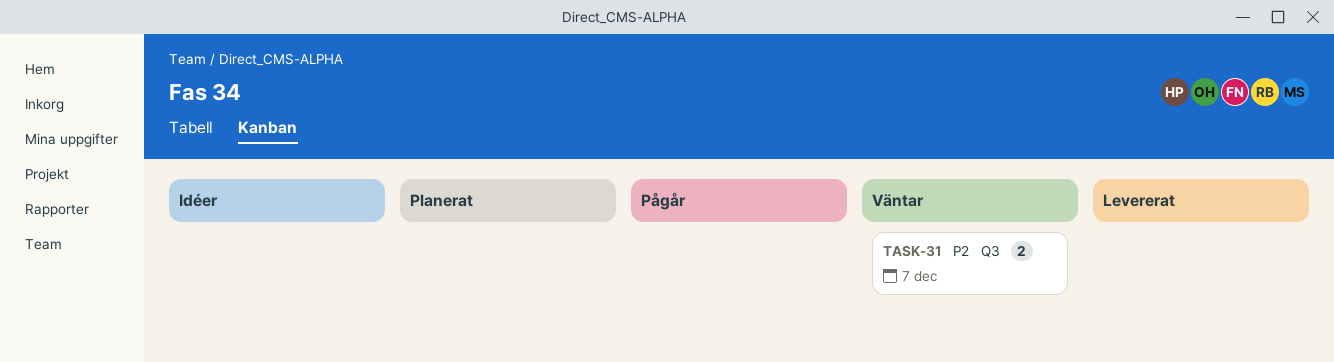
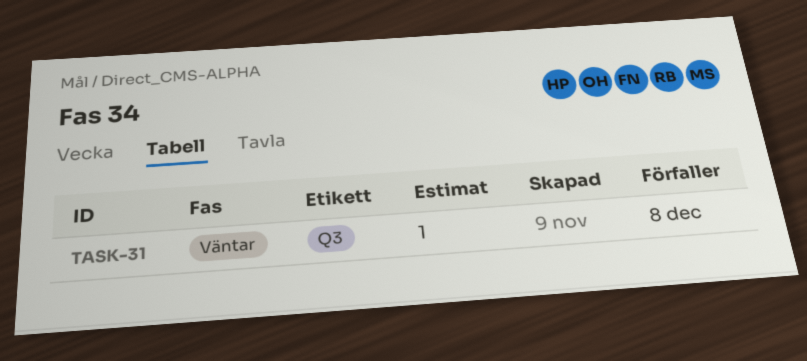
TASK-31, estimate: 2 -> 1
TASK-31, due: Dec 7 -> Dec 8

